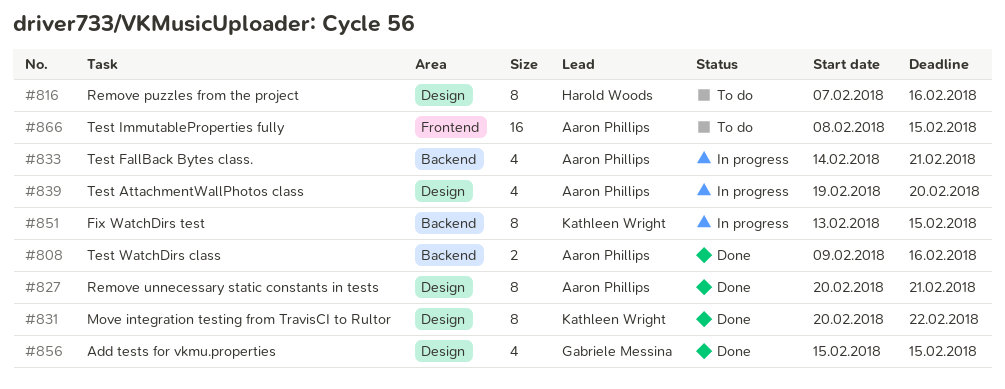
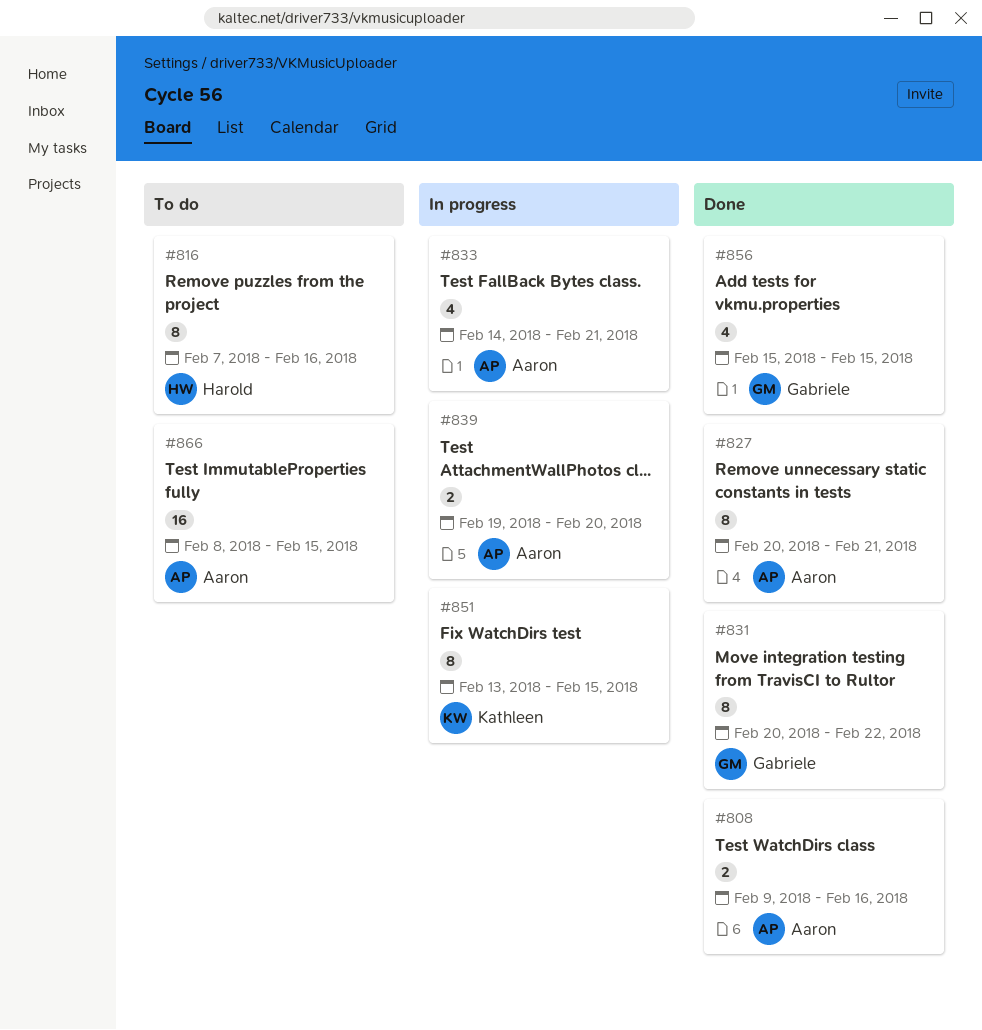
#831, owner: Kathleen Wright -> Gabriele Messina
#839, estimate: 4 -> 2

